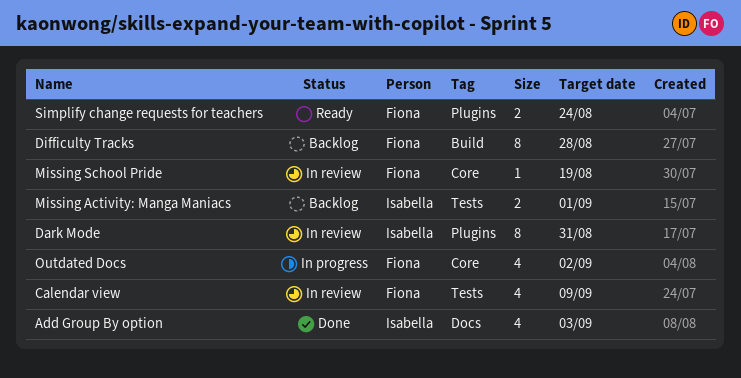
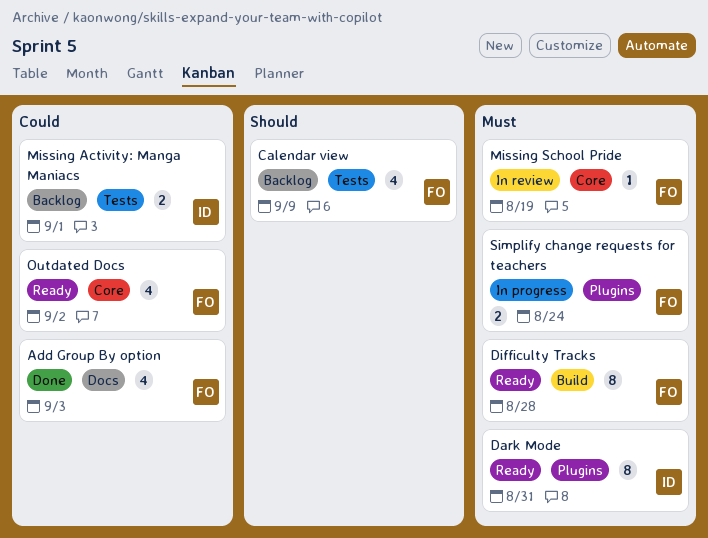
Add Group By option, owner: Isabella -> Fiona
Calendar view, status: In review -> Backlog
Dark Mode, status: In review -> Ready
Difficulty Tracks, status: Backlog -> Ready
Outdated Docs, status: In progress -> Ready
Simplify change requests for teachers, status: Ready -> In progress

